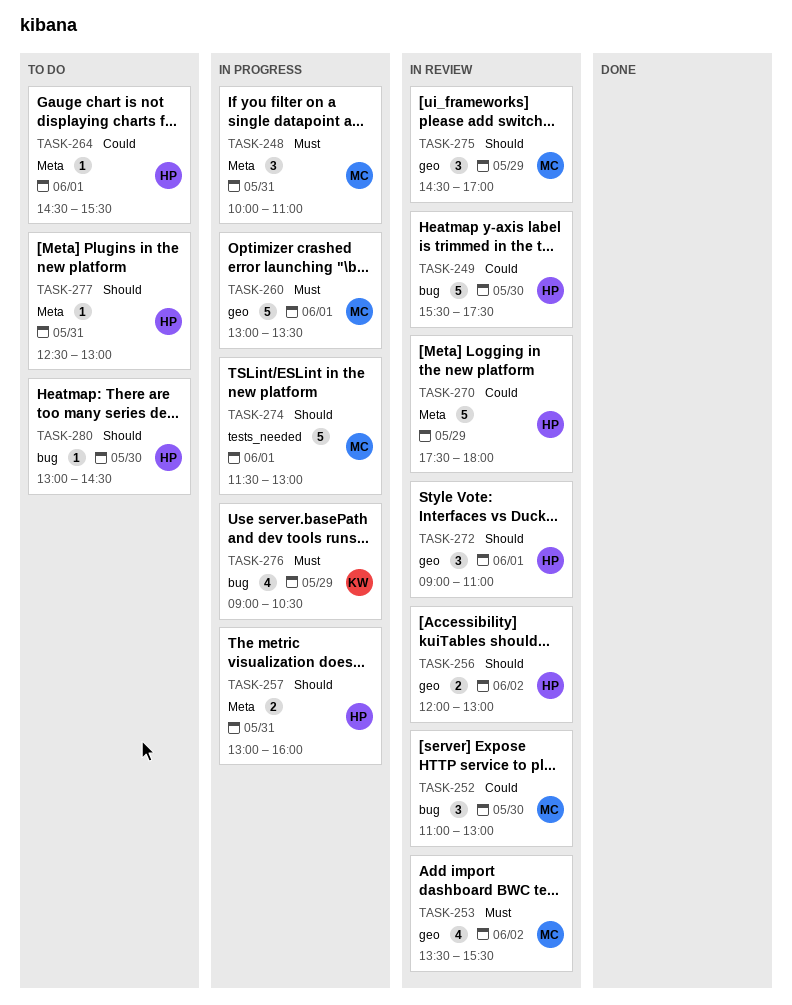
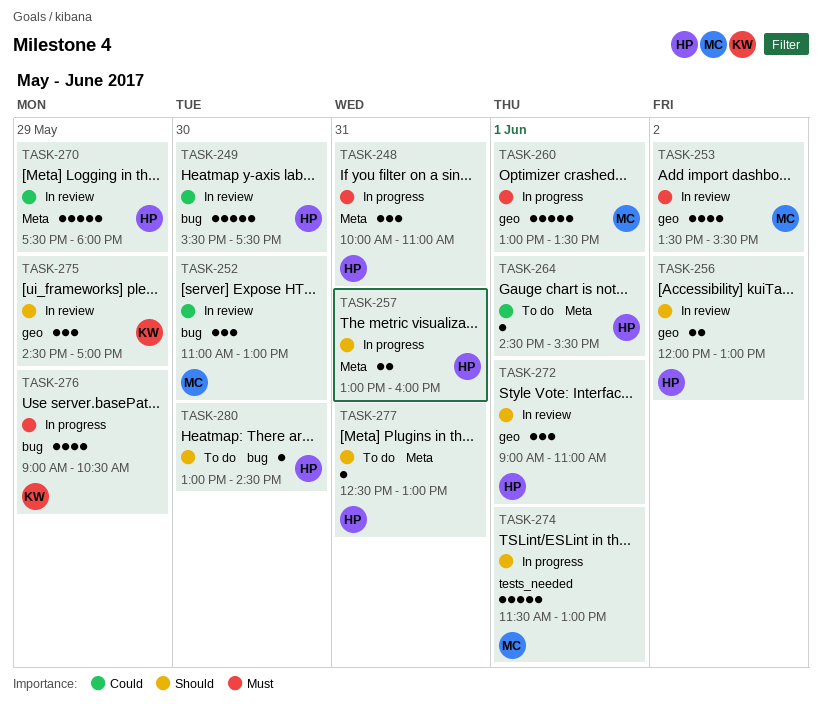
TASK-248, owner: MC -> HP
TASK-275, owner: MC -> KW

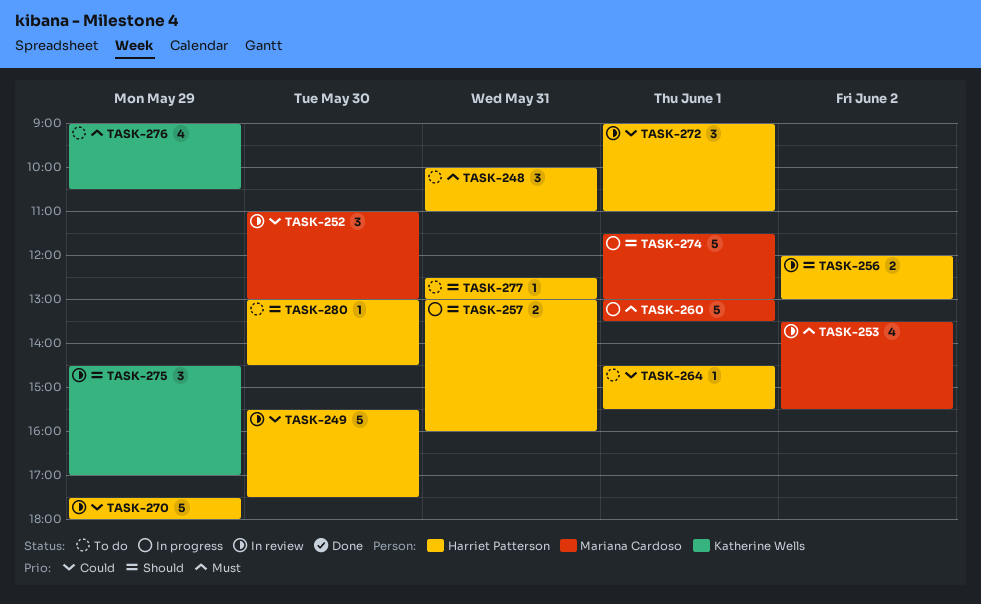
TASK-248, status: In progress -> To do
TASK-272, priority: Should -> Could
TASK-276, status: In progress -> To do

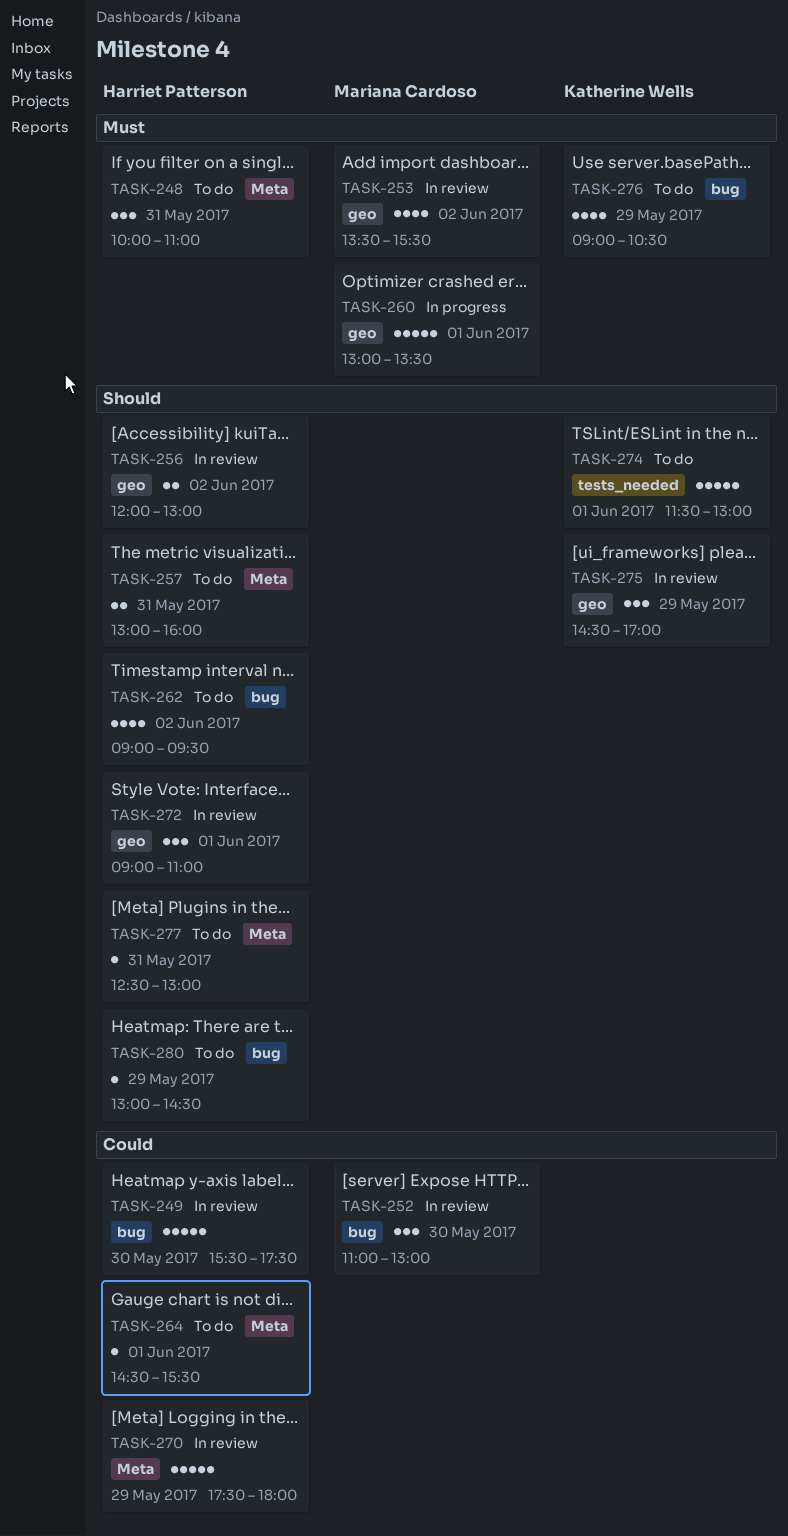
TASK-257, status: In progress -> To do
TASK-262: none -> present
TASK-272, priority: Could -> Should
TASK-274, status: In progress -> To do
TASK-274, owner: Mariana Cardoso -> Katherine Wells
TASK-280, day: May 30 -> May 29

